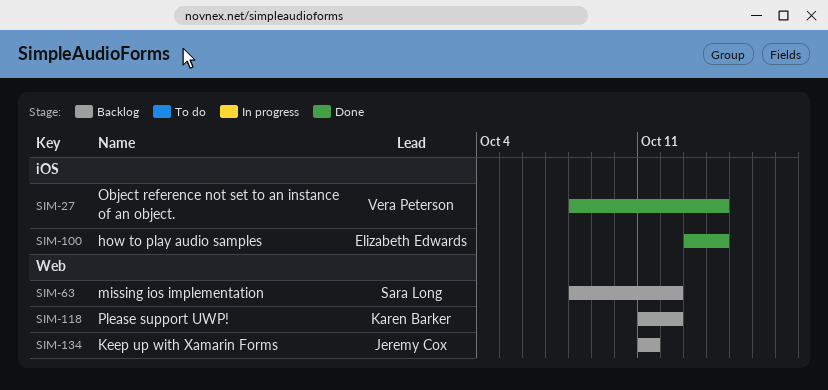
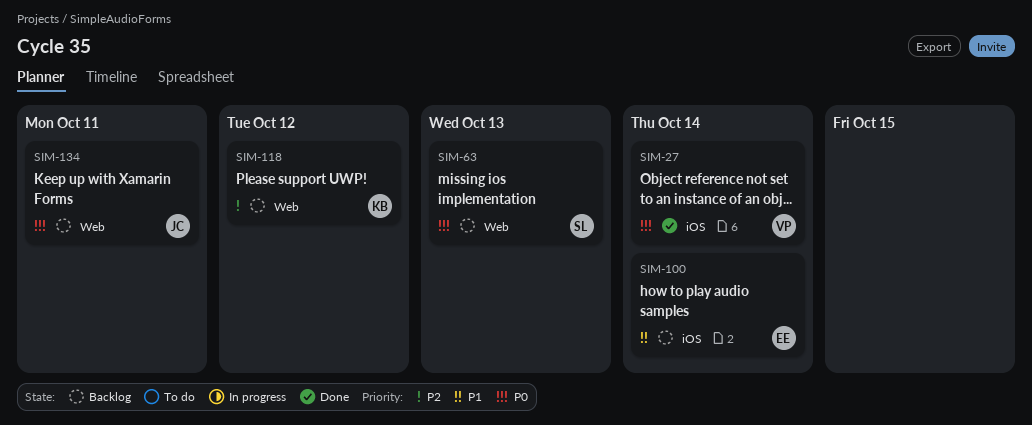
SIM-63, due: Oct 12 -> Oct 13
SIM-100, status: Done -> Backlog

